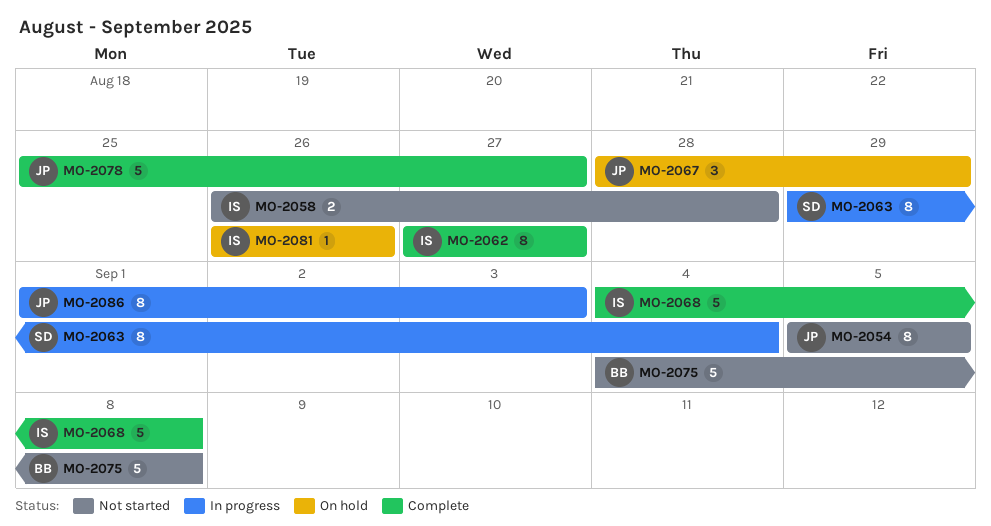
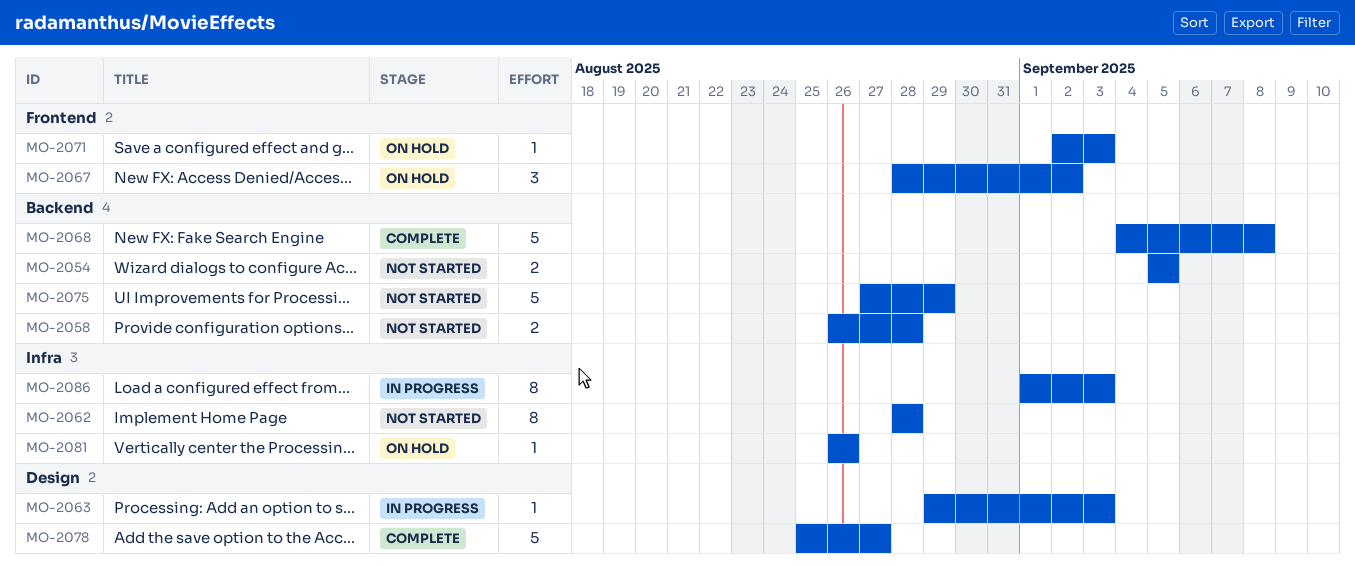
MO-2054, estimate: 8 -> 2
MO-2062, status: Complete -> Not started
MO-2062, start: Aug 27 -> Aug 28
MO-2062, due: Aug 27 -> Aug 28
MO-2063, estimate: 8 -> 1
MO-2063, due: Sep 4 -> Sep 3
MO-2067, due: Aug 29 -> Sep 2
MO-2071: none -> present
MO-2075, start: Sep 4 -> Aug 27
MO-2075, due: Sep 8 -> Aug 29

